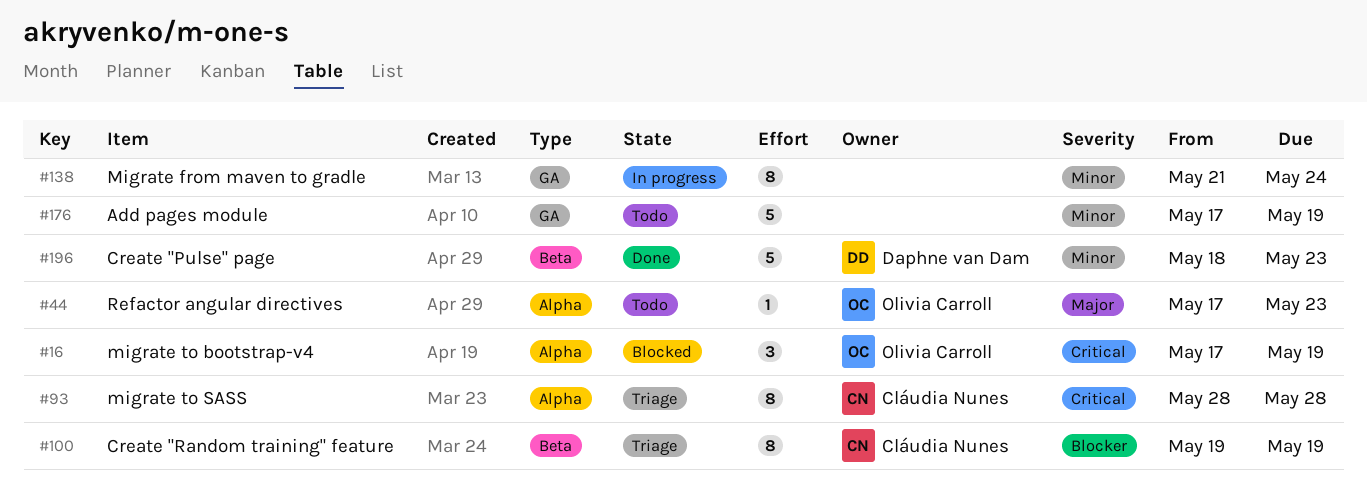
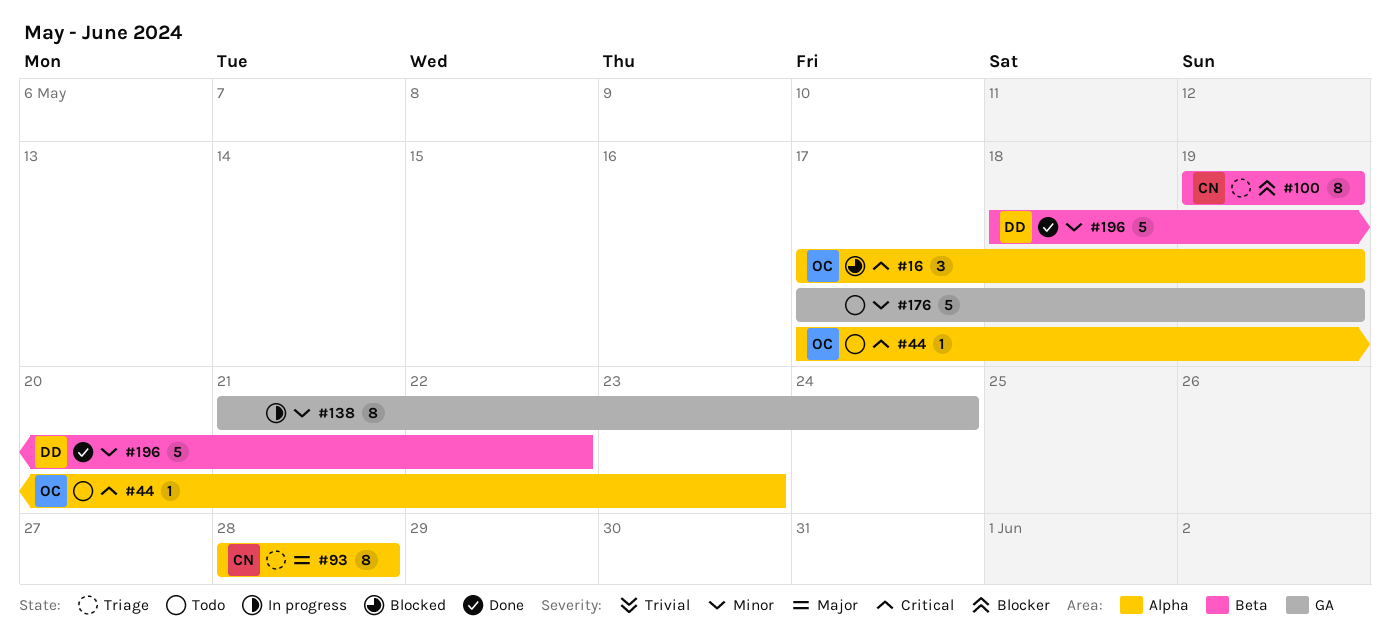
#44, priority: Major -> Critical
#93, priority: Critical -> Major
#196, due: May 23 -> May 22

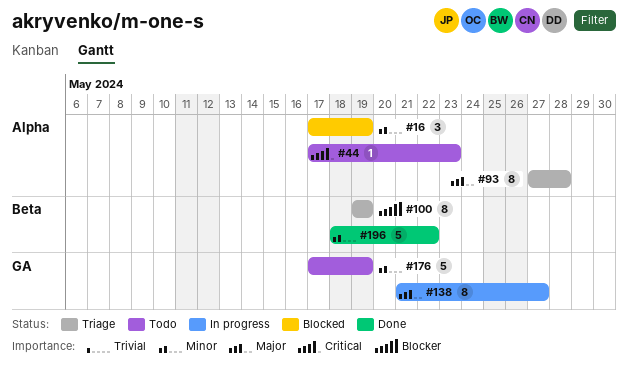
#16, priority: Critical -> Minor
#93, start: May 28 -> May 27
#138, priority: Minor -> Major
#138, due: May 24 -> May 27

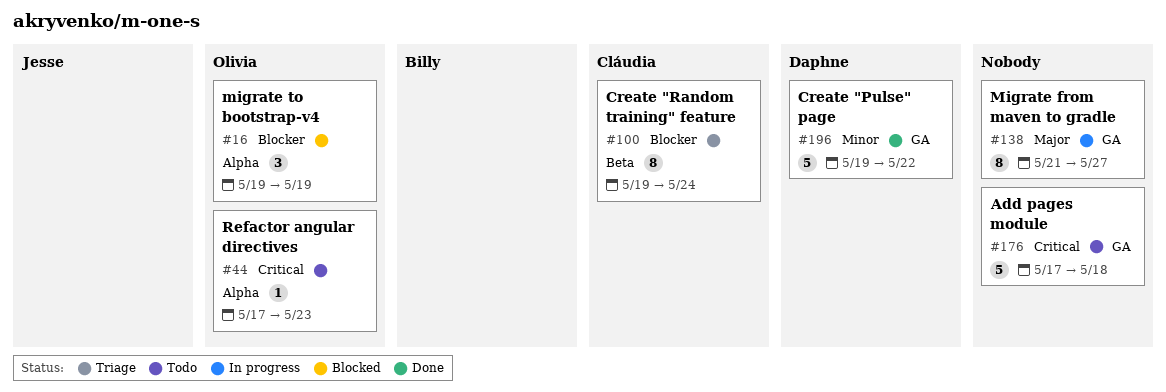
#16, priority: Minor -> Blocker
#16, start: May 17 -> May 19
#93: present -> none
#100, due: May 19 -> May 24
#176, priority: Minor -> Critical
#176, due: May 19 -> May 18
#196, label: Beta -> GA
#196, start: May 18 -> May 19

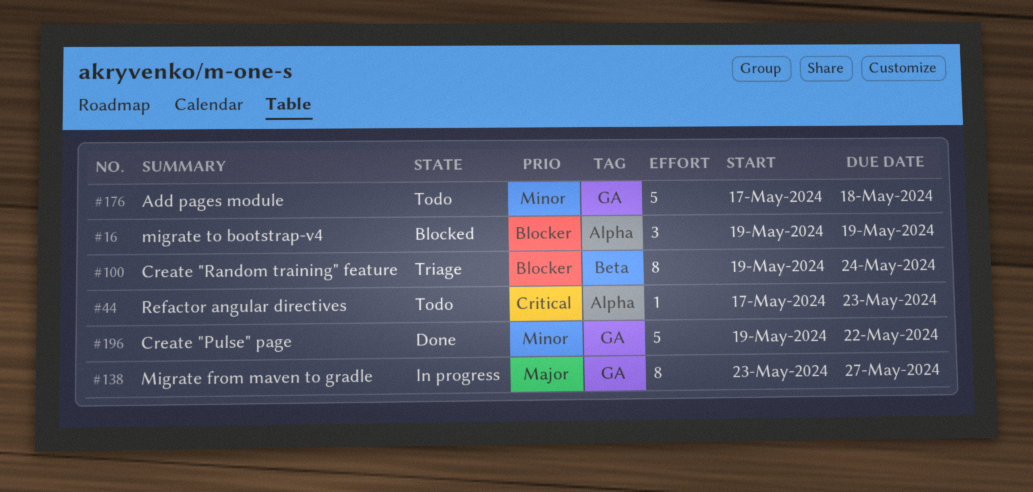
#138, start: May 21 -> May 23
#176, priority: Critical -> Minor

